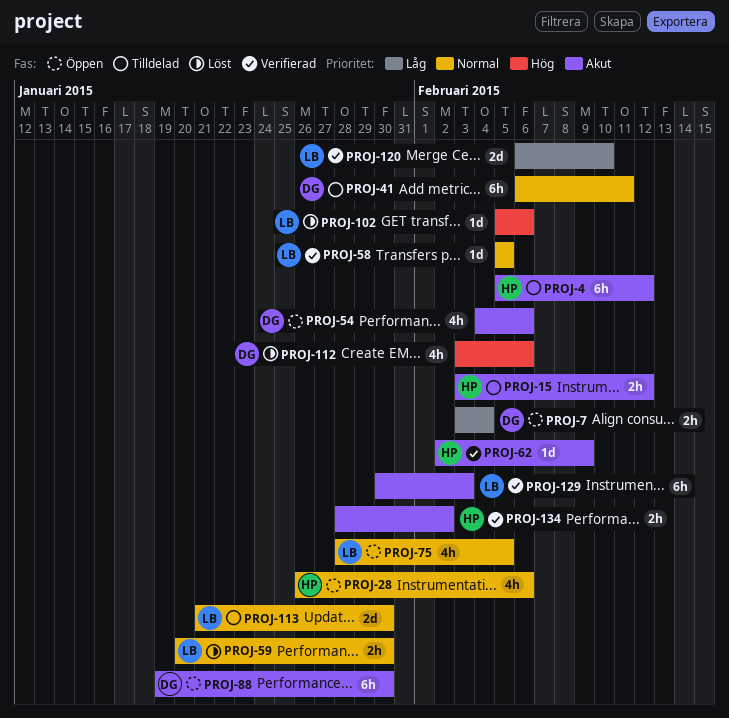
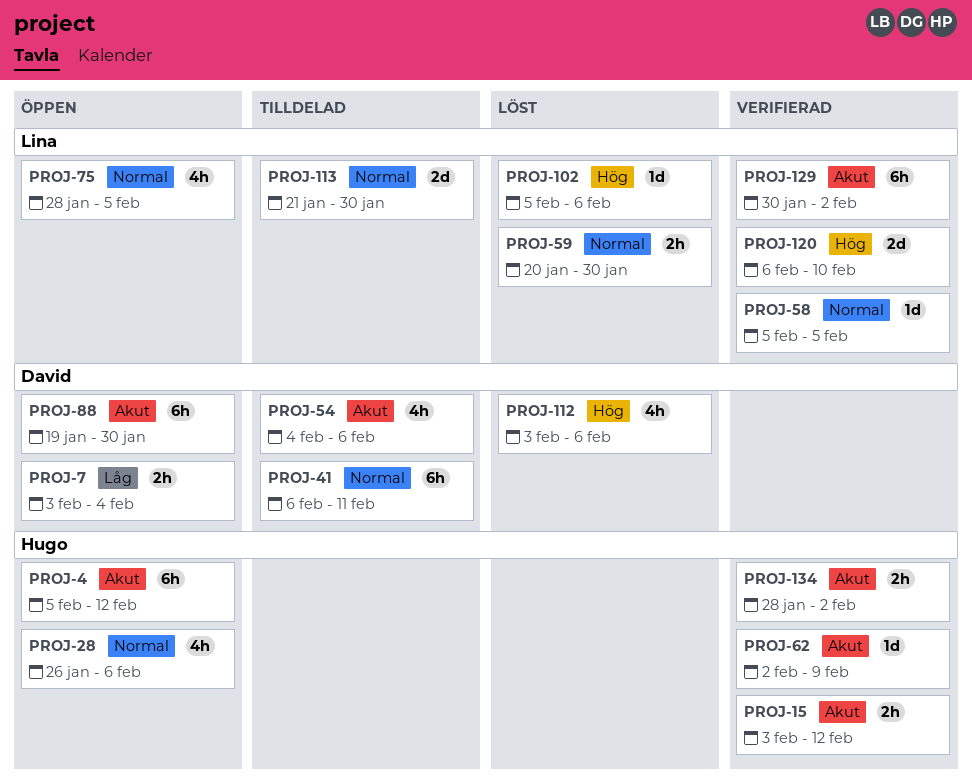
PROJ-4, status: Tilldelad -> Öppen
PROJ-15, status: Tilldelad -> Verifierad
PROJ-54, status: Öppen -> Tilldelad
PROJ-120, priority: Låg -> Hög
PROJ-129, due: Feb 3 -> Feb 2

